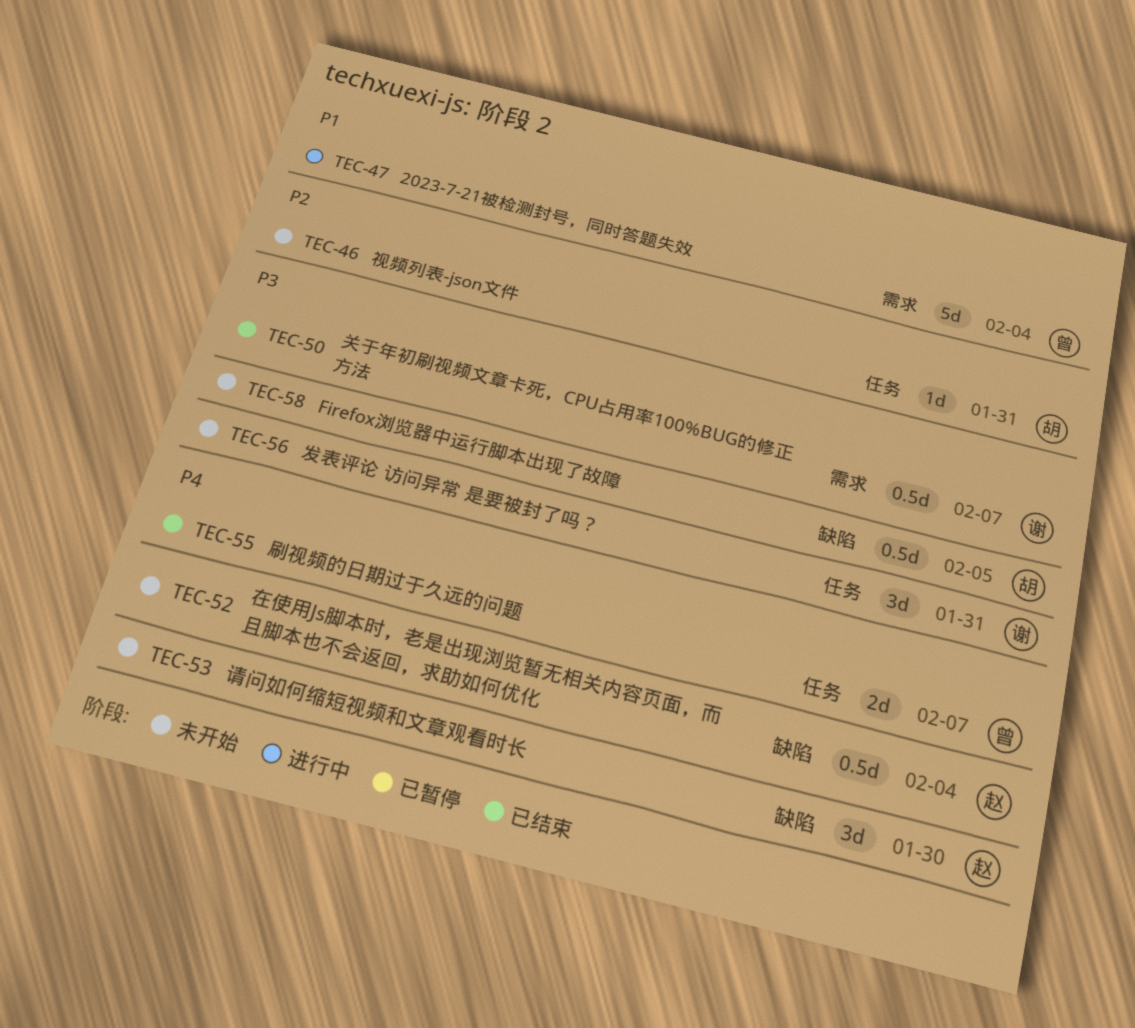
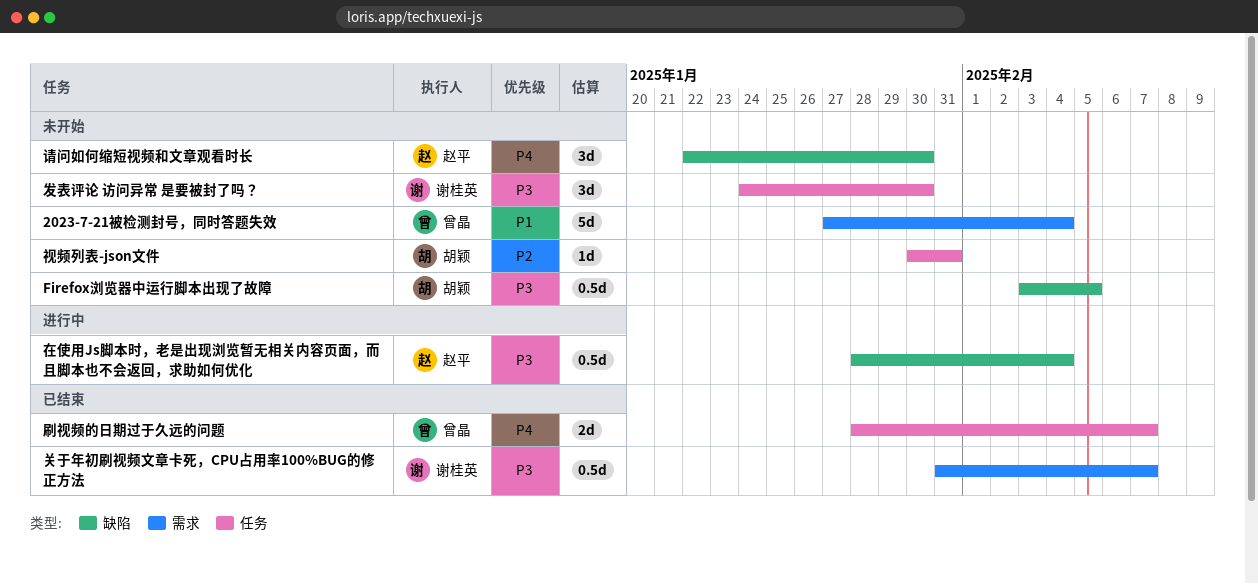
2023-7-21被检测封号，同时答题失效, status: 进行中 -> 未开始
发表评论 访问异常 是要被封了吗？, due: Jan 31 -> Jan 30
在使用Js脚本时，老是出现浏览暂无相关内容页面，而且脚本也不会返回，求助如何优化, status: 未开始 -> 进行中
在使用Js脚本时，老是出现浏览暂无相关内容页面，而且脚本也不会返回，求助如何优化, priority: P4 -> P3

